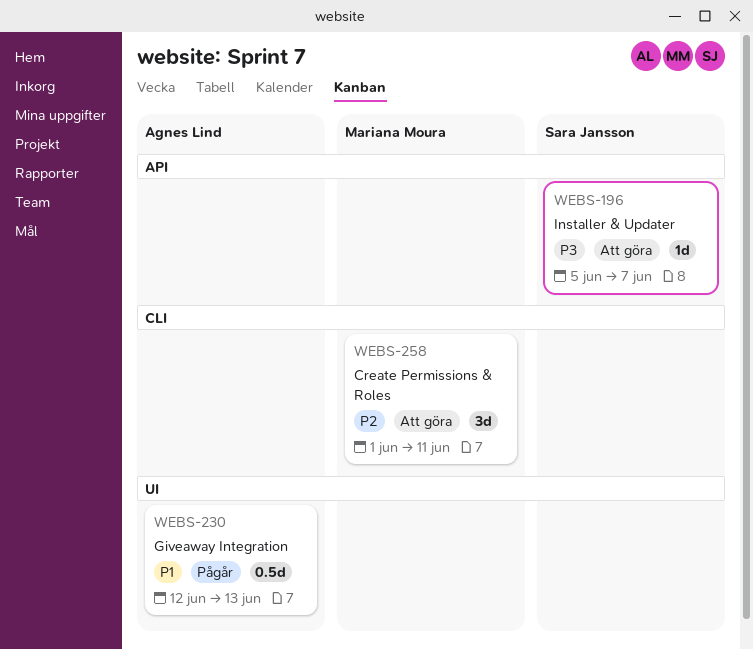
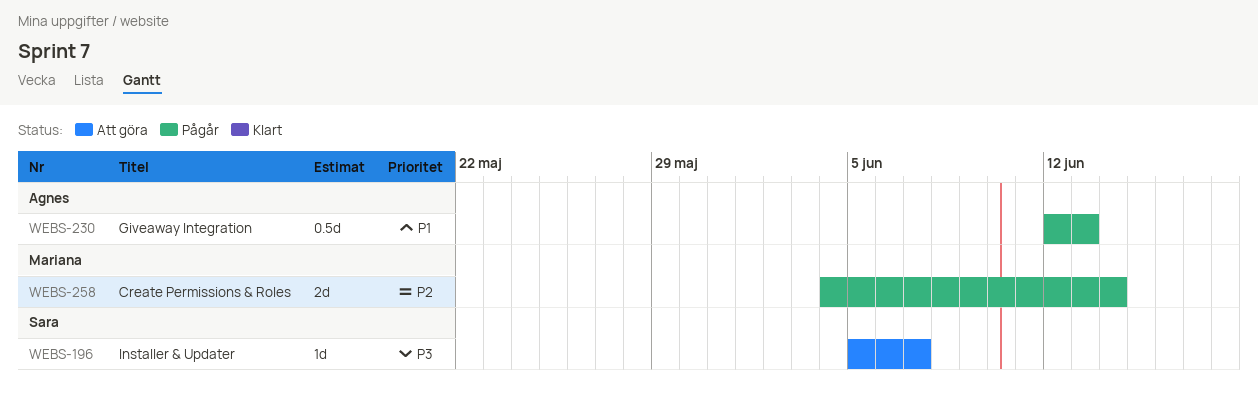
WEBS-258, status: Att göra -> Pågår
WEBS-258, estimate: 3d -> 2d
WEBS-258, start: Jun 1 -> Jun 4
WEBS-258, due: Jun 11 -> Jun 14

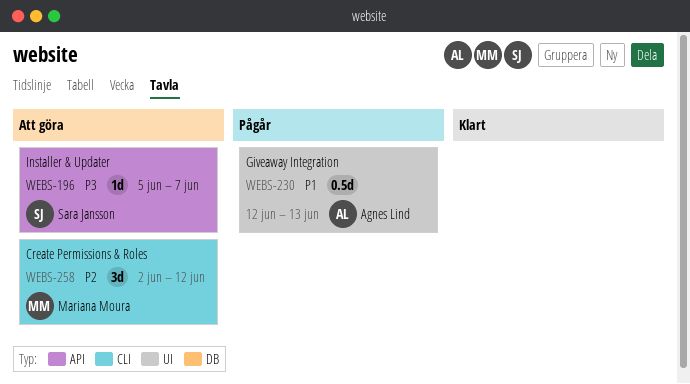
WEBS-258, status: Pågår -> Att göra
WEBS-258, estimate: 2d -> 3d
WEBS-258, start: Jun 4 -> Jun 2
WEBS-258, due: Jun 14 -> Jun 12

